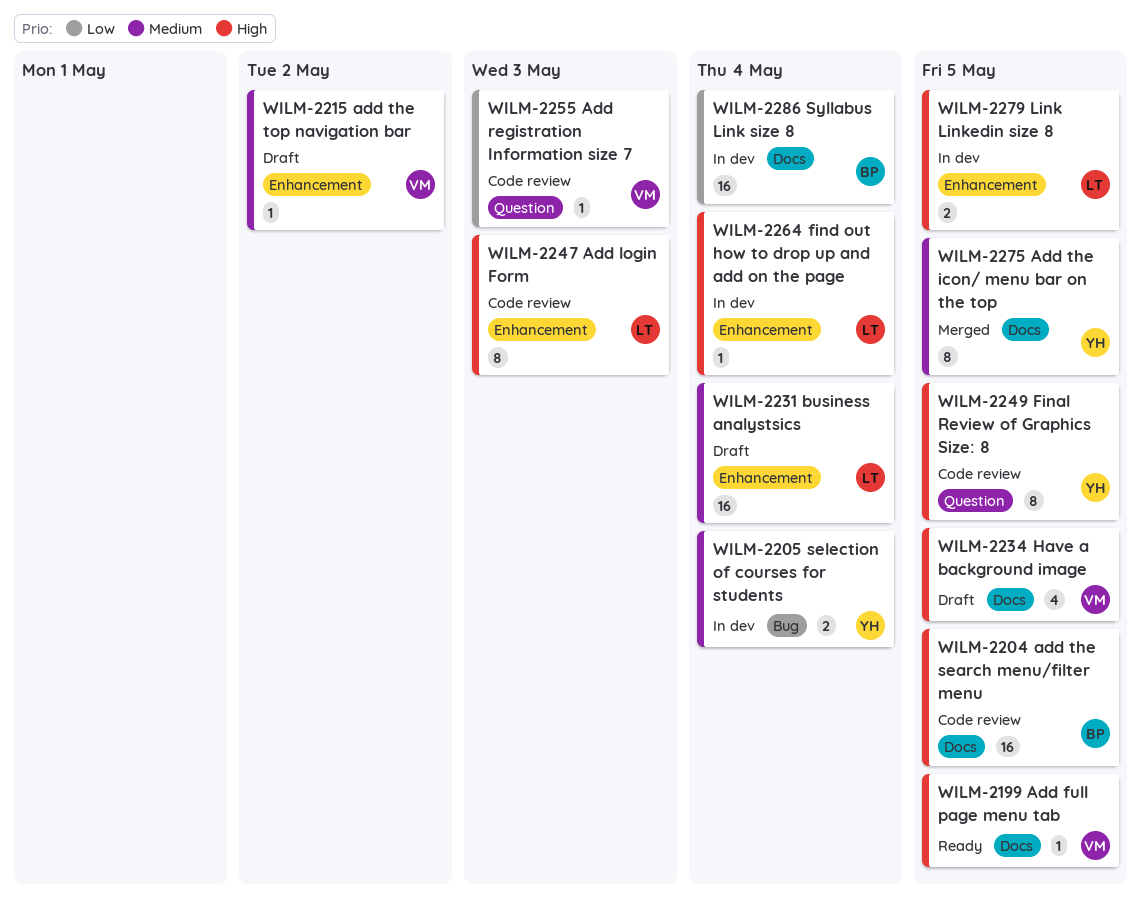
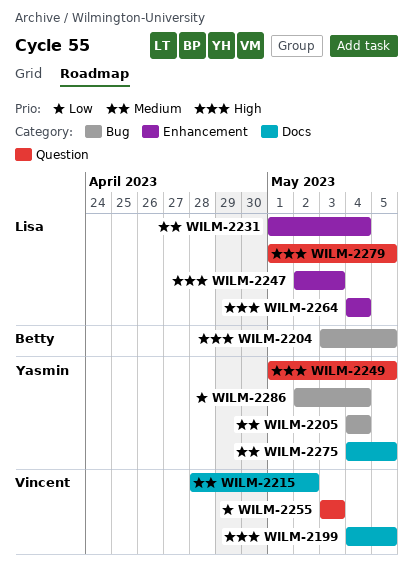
WILM-2204, label: Docs -> Bug
WILM-2215, label: Enhancement -> Docs
WILM-2234: present -> none
WILM-2279, label: Enhancement -> Question
WILM-2286, owner: Betty -> Yasmin
WILM-2286, label: Docs -> Bug

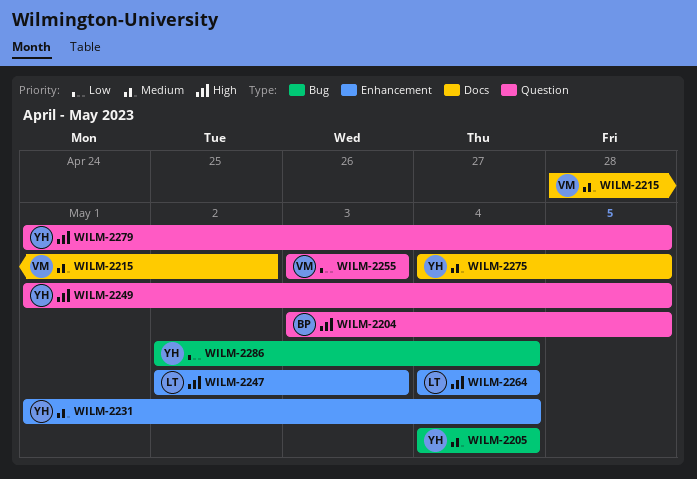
WILM-2199: present -> none
WILM-2204, label: Bug -> Question
WILM-2231, owner: Lisa -> Yasmin
WILM-2279, owner: Lisa -> Yasmin

